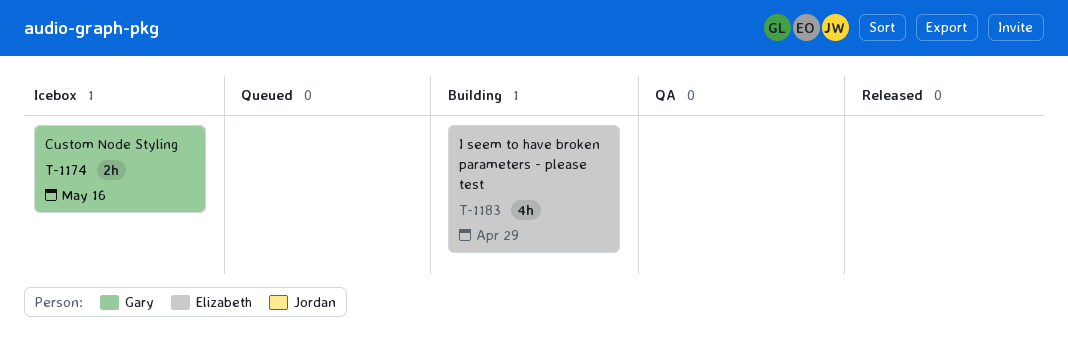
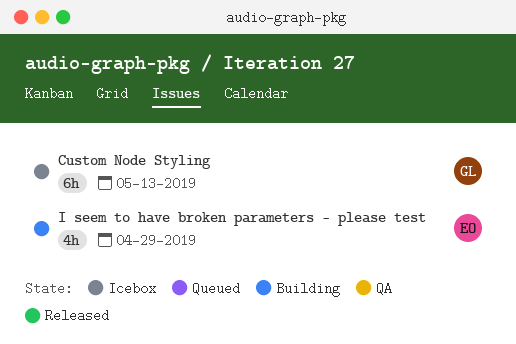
Custom Node Styling, estimate: 2h -> 6h
Custom Node Styling, due: May 16 -> May 13

